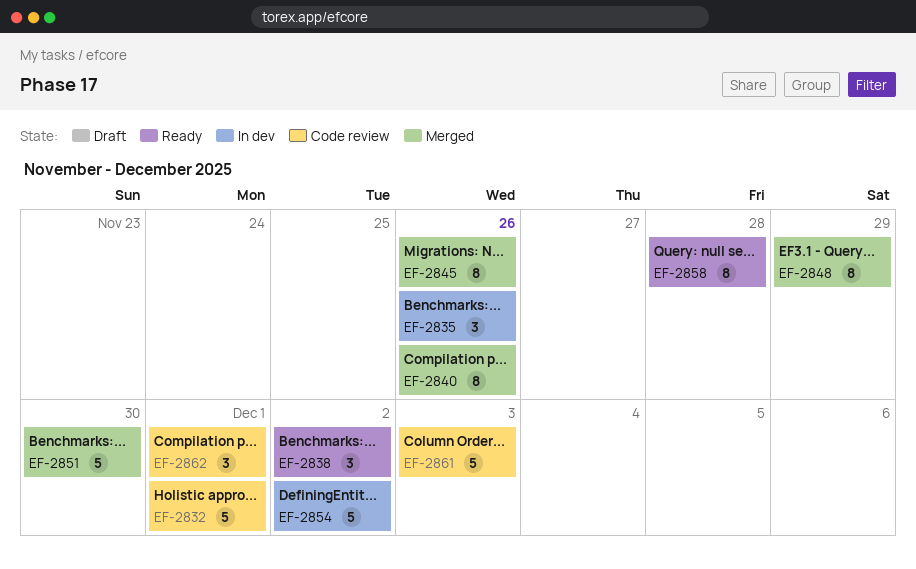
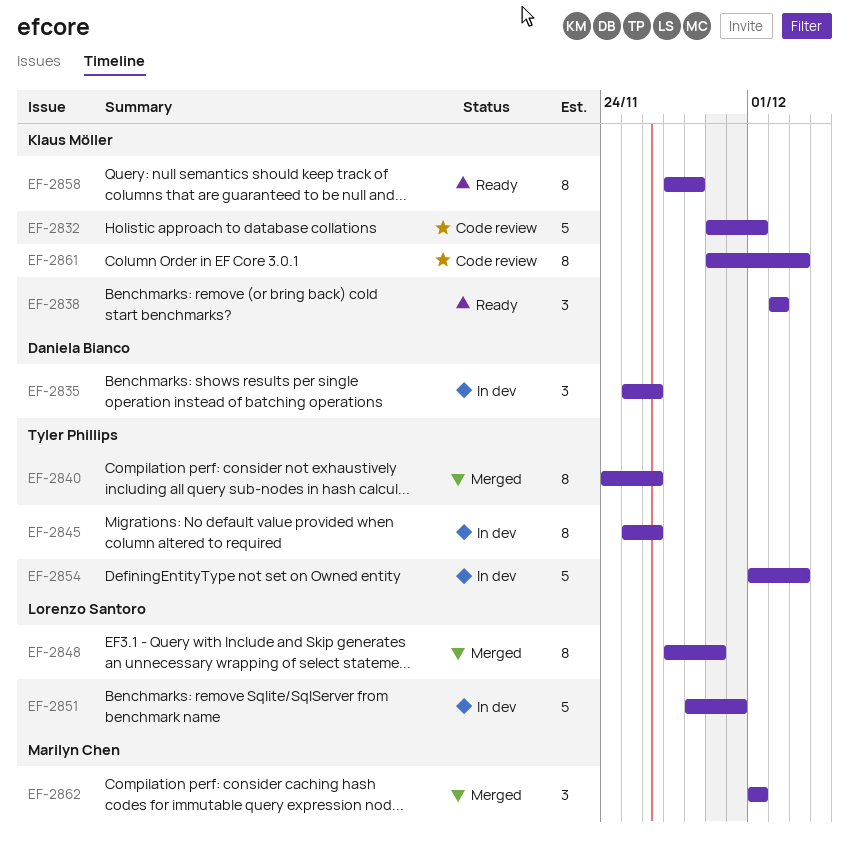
EF-2845, status: Merged -> In dev
EF-2851, status: Merged -> In dev
EF-2854, due: Dec 2 -> Dec 3
EF-2861, estimate: 5 -> 8
EF-2862, status: Code review -> Merged

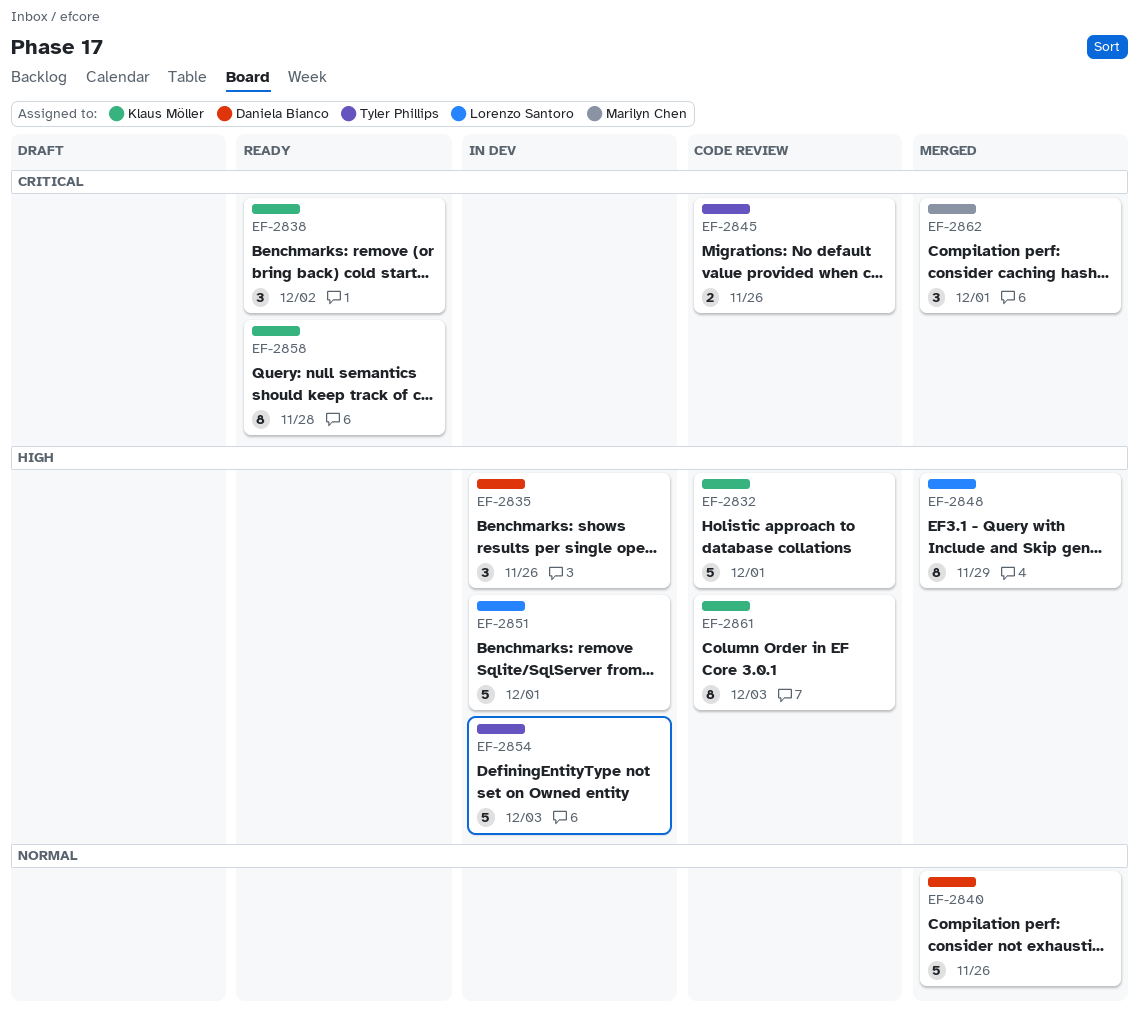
EF-2840, owner: Tyler Phillips -> Daniela Bianco
EF-2840, estimate: 8 -> 5
EF-2845, status: In dev -> Code review
EF-2845, estimate: 8 -> 2
EF-2851, due: Nov 30 -> Dec 1

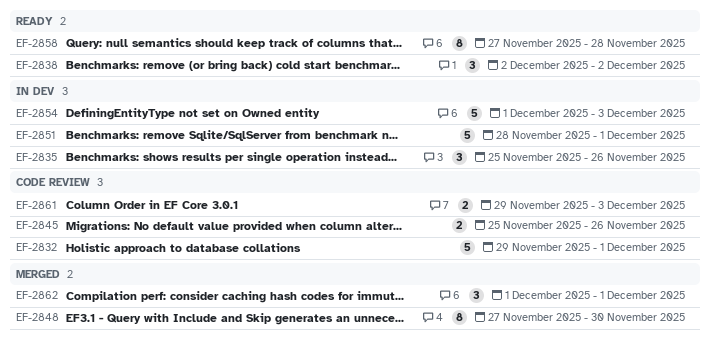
EF-2840: present -> none
EF-2848, due: Nov 29 -> Nov 30
EF-2861, estimate: 8 -> 2

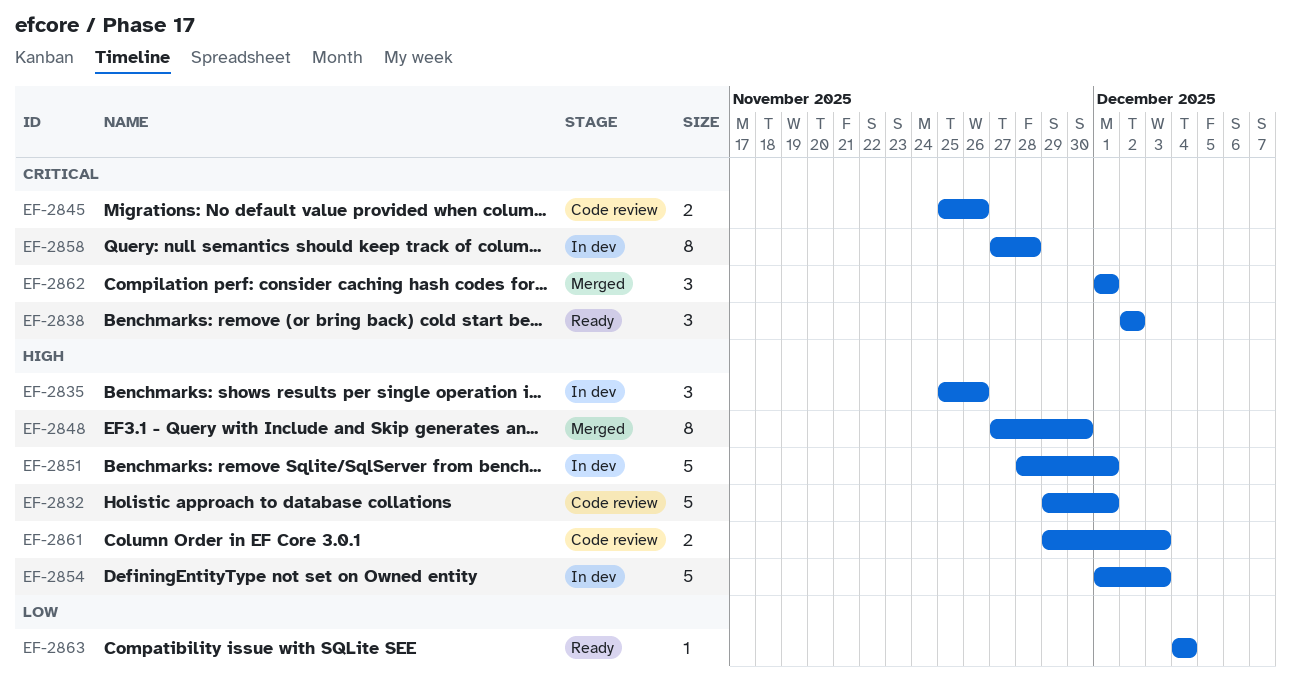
EF-2858, status: Ready -> In dev
EF-2863: none -> present

